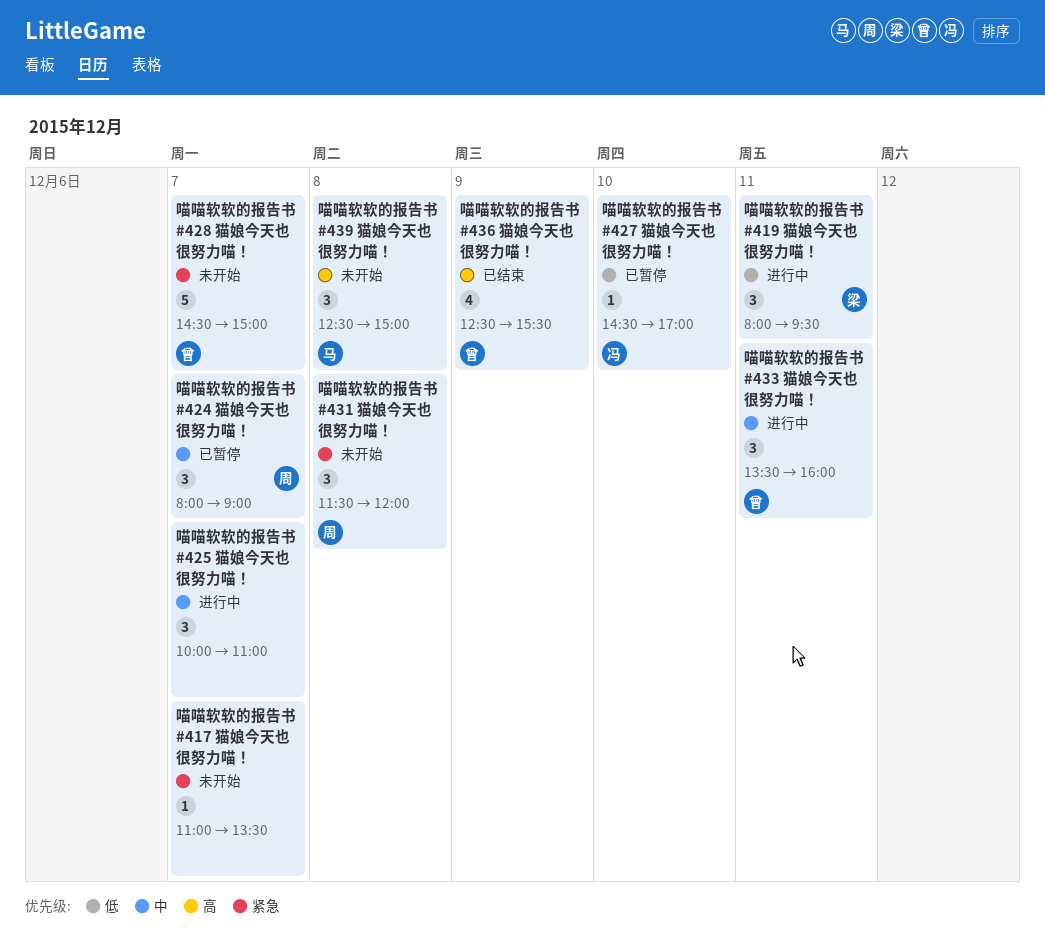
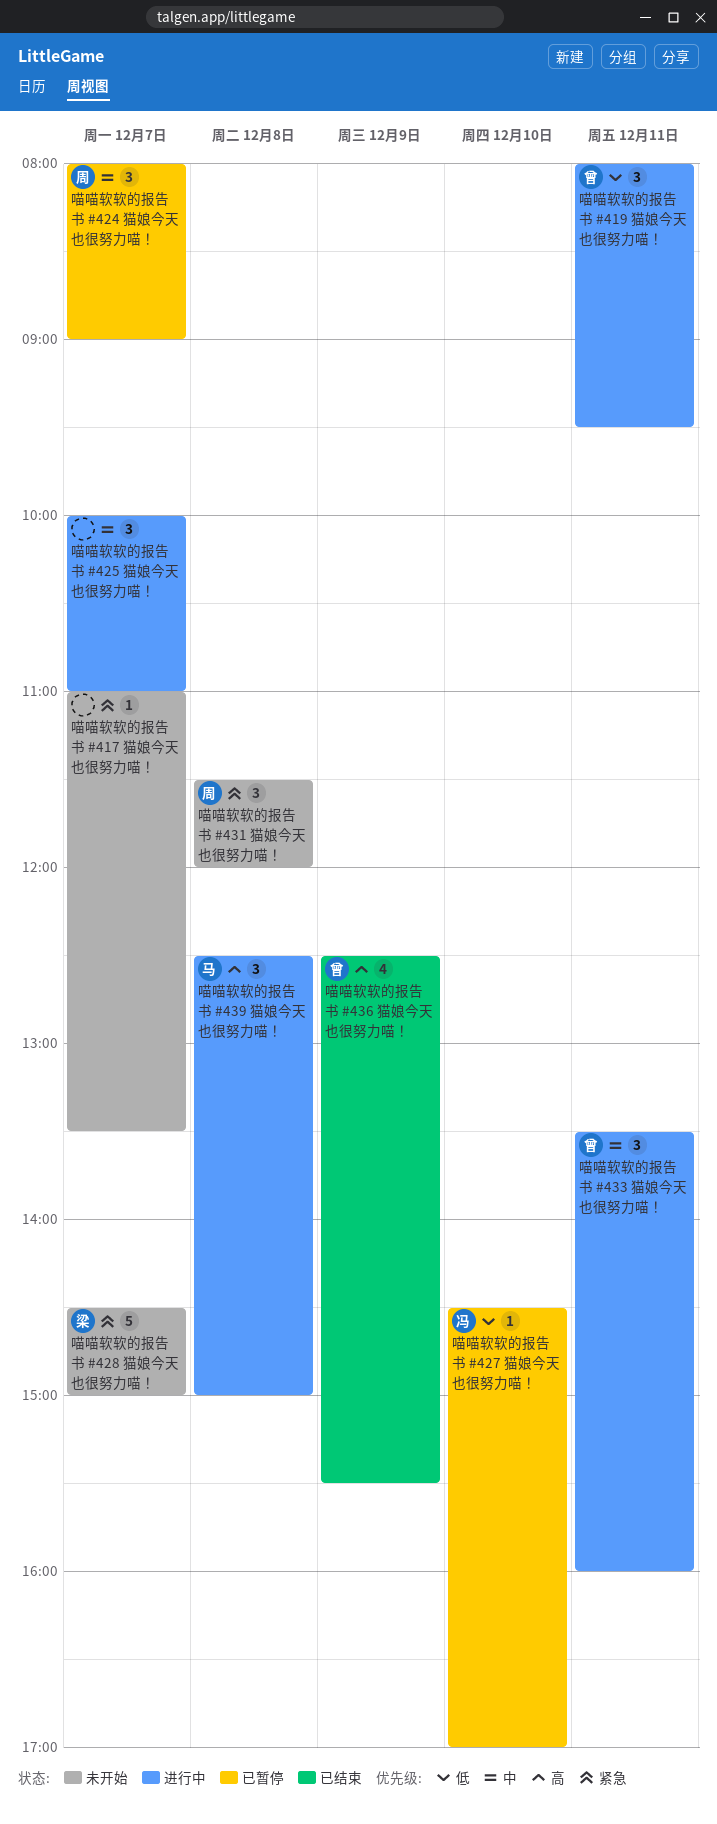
喵喵软软的报告书 #419 猫娘今天也很努力喵！, owner: 梁 -> 曾
喵喵软软的报告书 #428 猫娘今天也很努力喵！, owner: 曾 -> 梁
喵喵软软的报告书 #439 猫娘今天也很努力喵！, status: 未开始 -> 进行中

